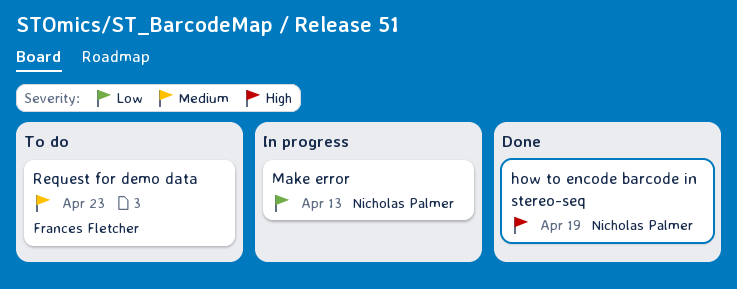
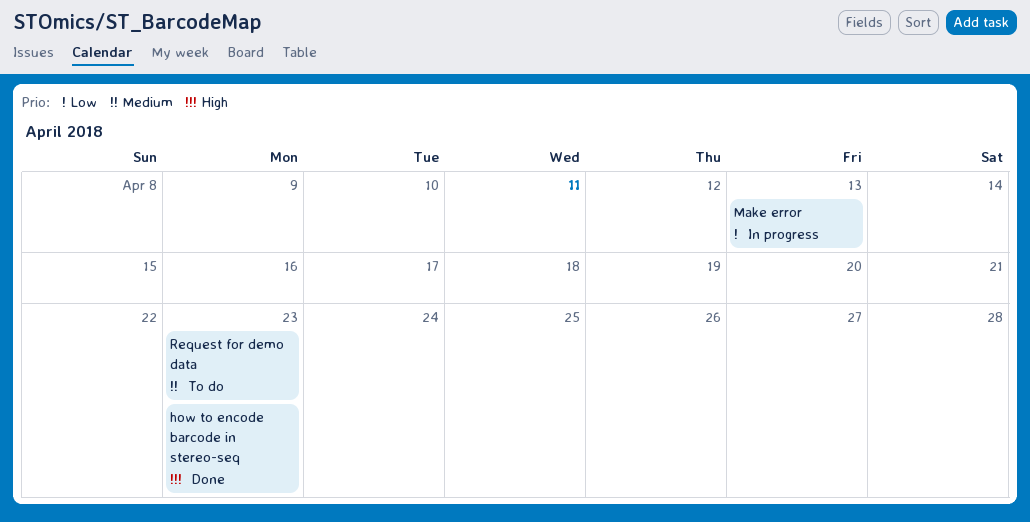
how to encode barcode in stereo-seq, due: Apr 19 -> Apr 23

